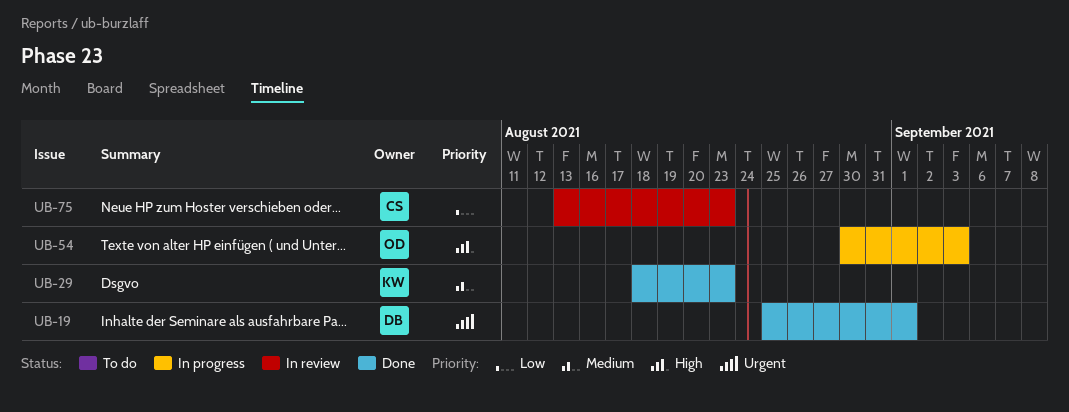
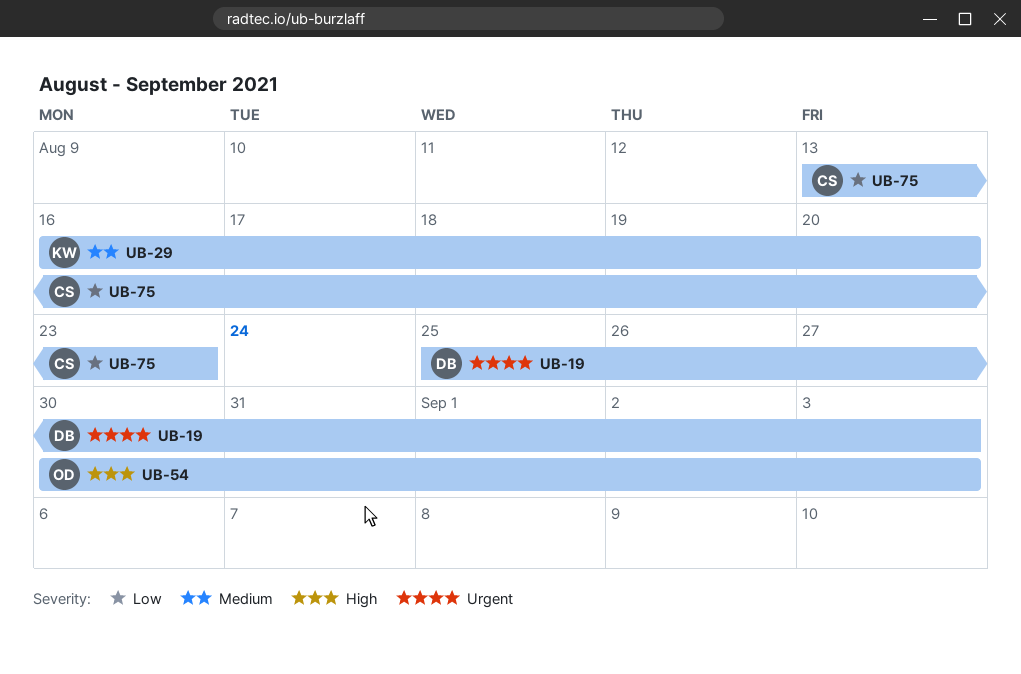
UB-19, due: Sep 1 -> Sep 3
UB-29, start: Aug 18 -> Aug 16
UB-29, due: Aug 23 -> Aug 20

